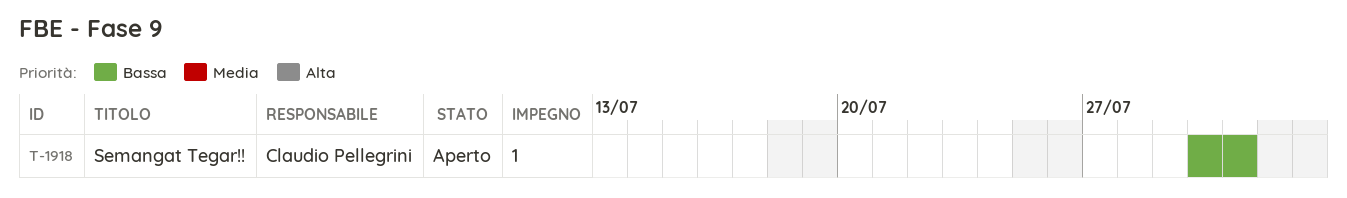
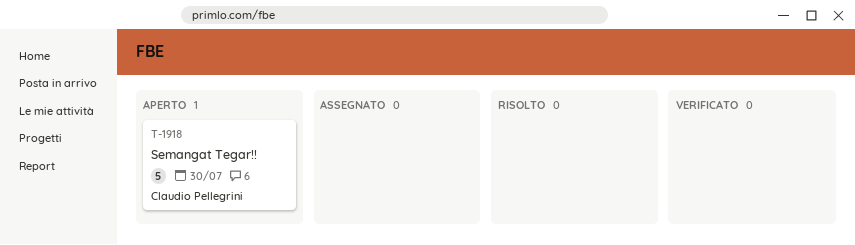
T-1918, estimate: 1 -> 5
T-1918, due: Jul 31 -> Jul 30

